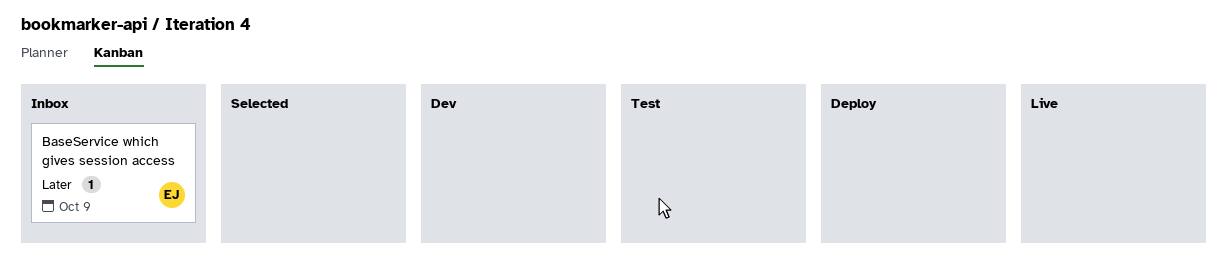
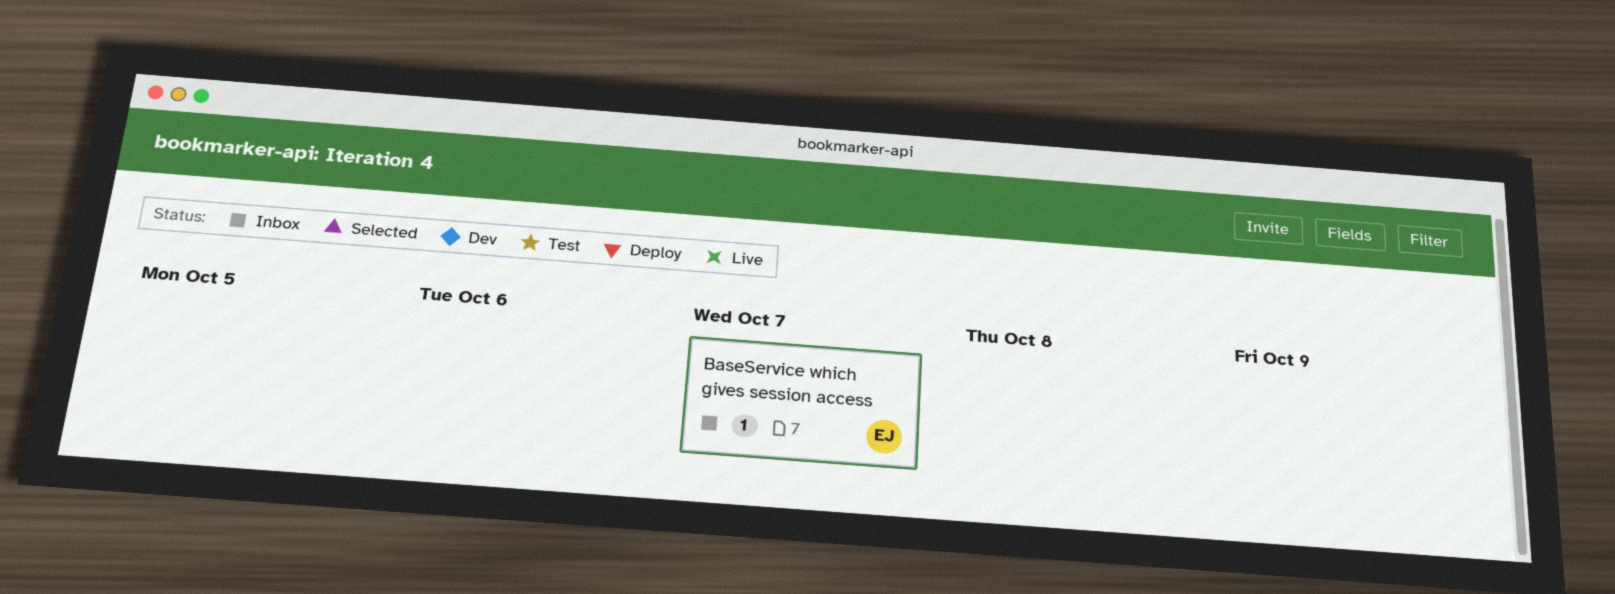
BaseService which gives session access, due: Oct 9 -> Oct 7

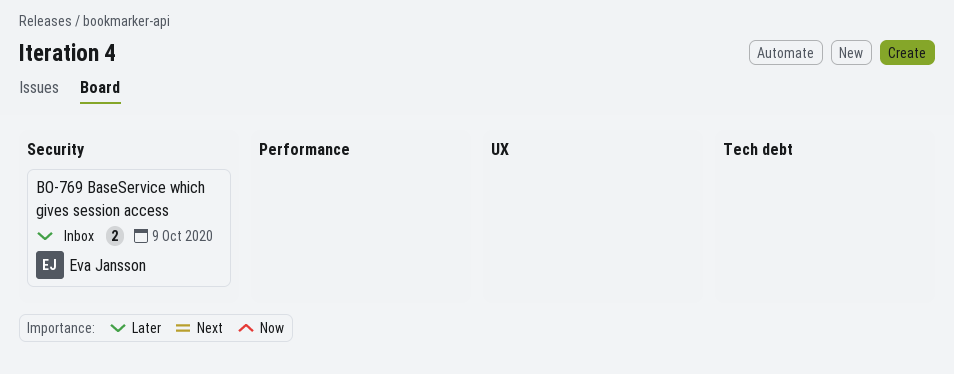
BaseService which gives session access, estimate: 1 -> 2
BaseService which gives session access, due: Oct 7 -> Oct 9

